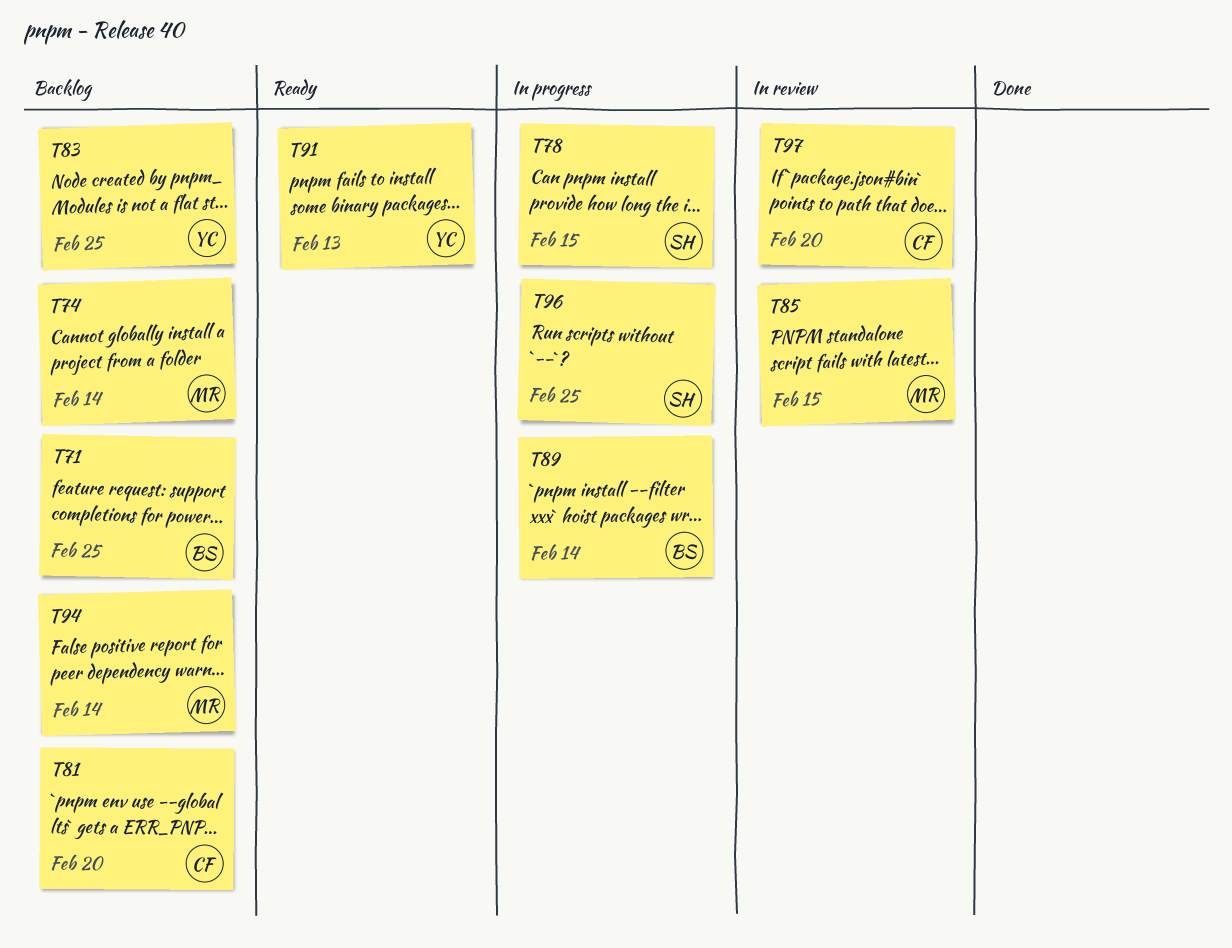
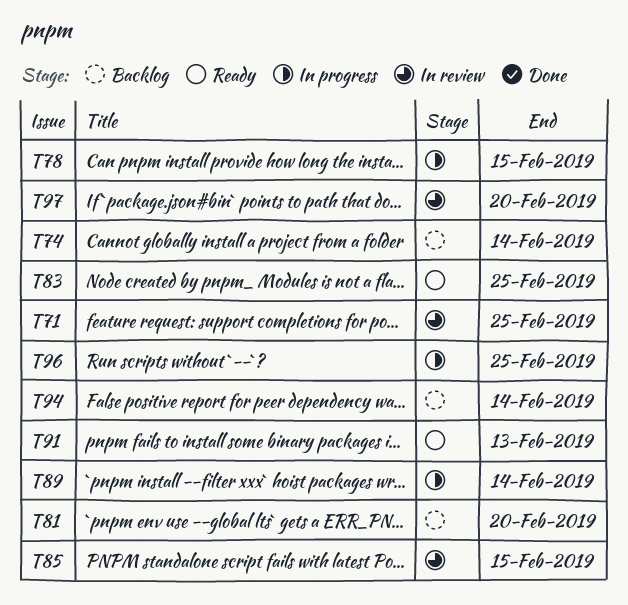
T71, status: Backlog -> In review
T83, status: Backlog -> Ready

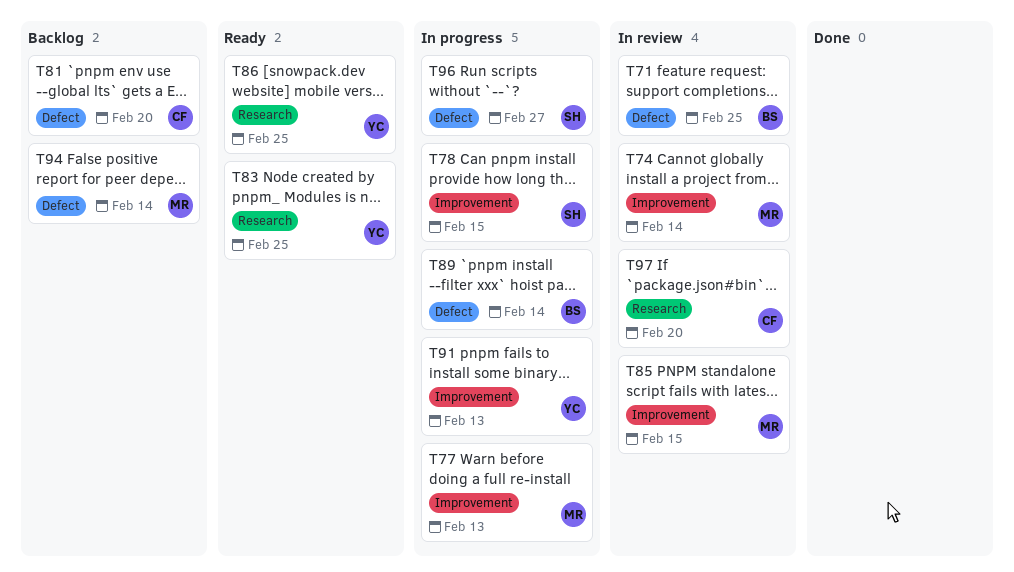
T74, status: Backlog -> In review
T77: none -> present
T86: none -> present
T91, status: Ready -> In progress
T96, due: Feb 25 -> Feb 27

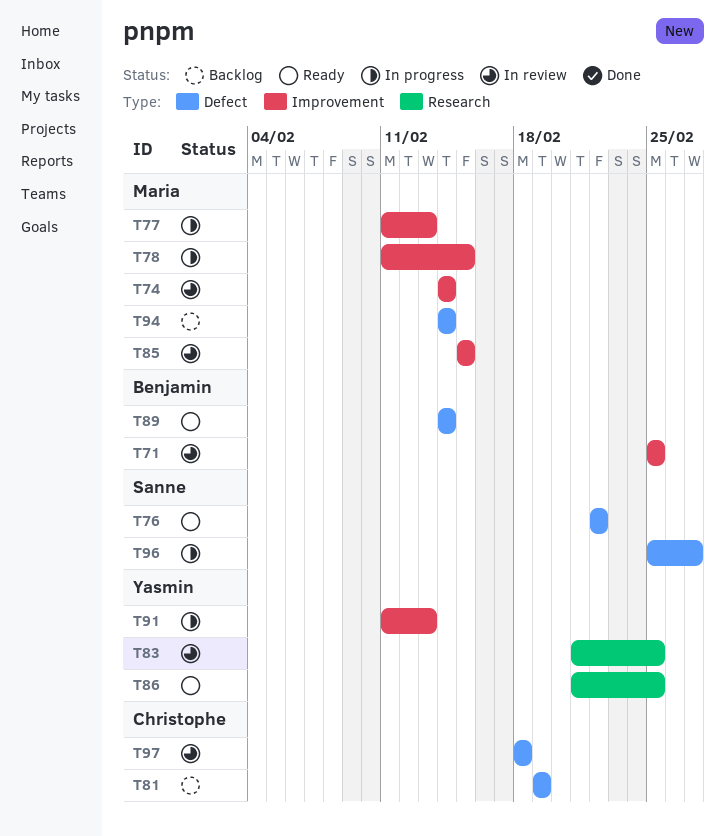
T71, label: Defect -> Improvement
T76: none -> present
T78, owner: Sanne -> Maria
T81, due: Feb 20 -> Feb 19
T83, status: Ready -> In review
T89, status: In progress -> Ready
T97, label: Research -> Defect
T97, due: Feb 20 -> Feb 18

